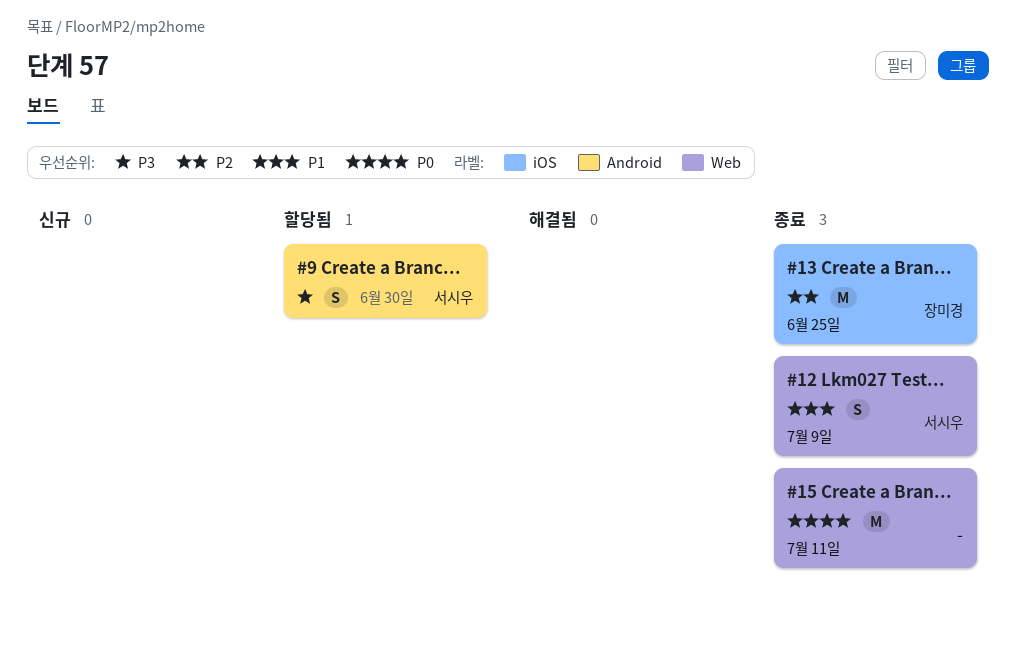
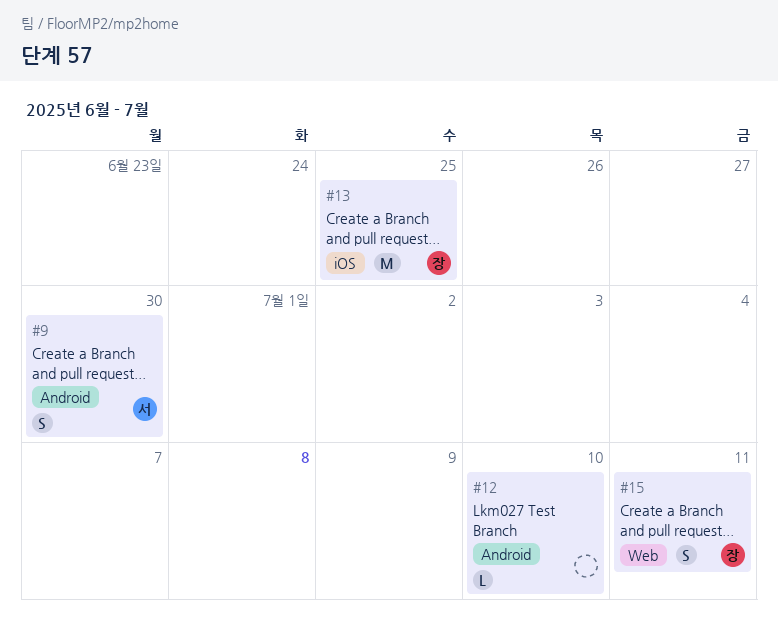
#12, owner: 서시우 -> none
#12, label: Web -> Android
#12, estimate: S -> L
#12, due: Jul 9 -> Jul 10
#15, owner: none -> 장미경
#15, estimate: M -> S

